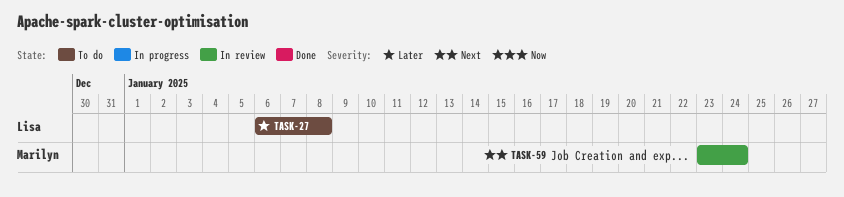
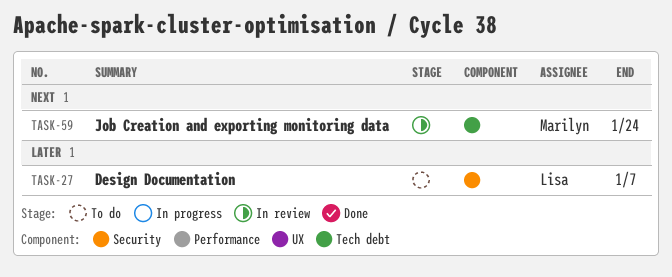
TASK-27, due: Jan 8 -> Jan 7

